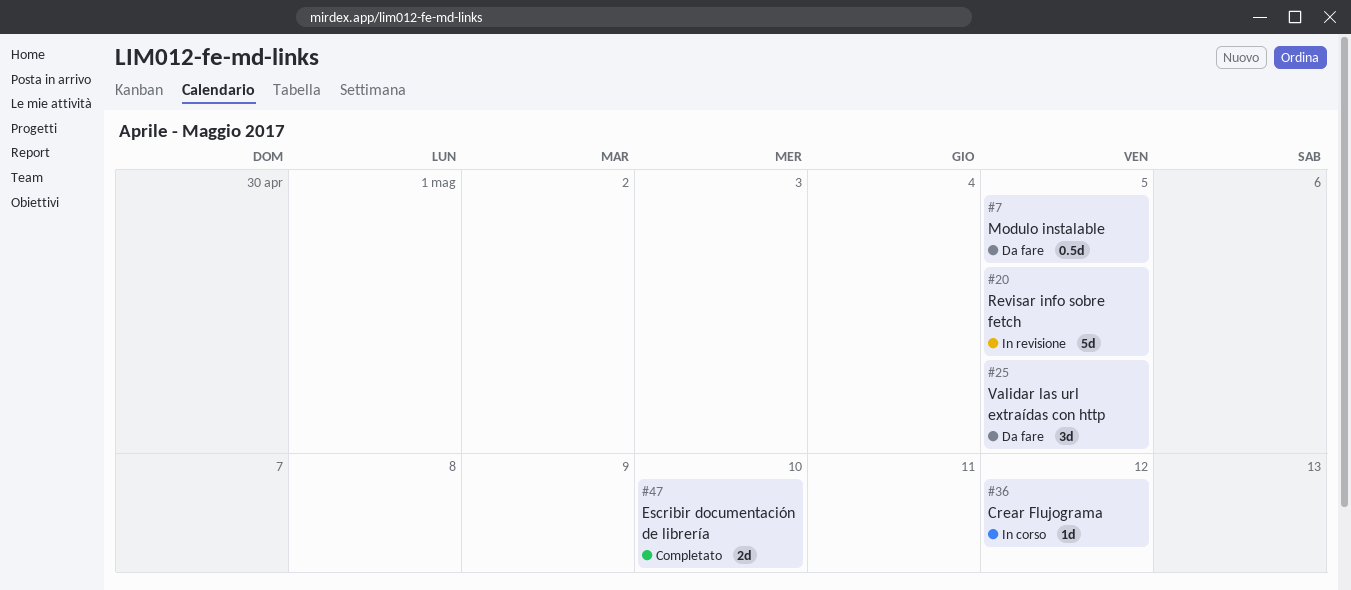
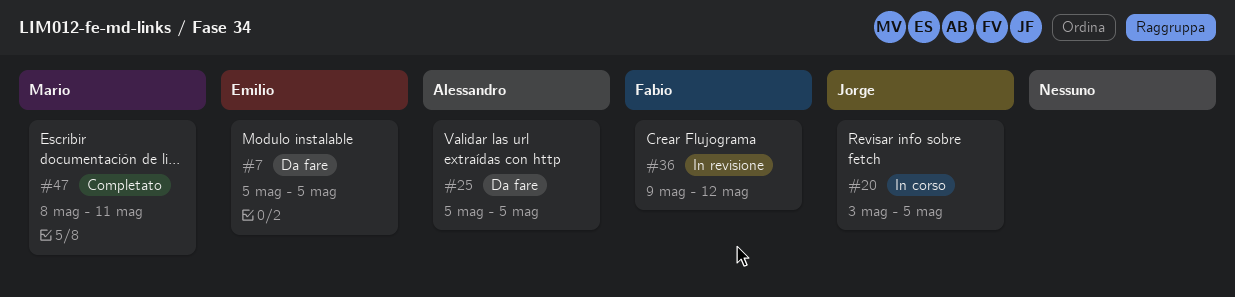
#20, status: In revisione -> In corso
#36, status: In corso -> In revisione
#47, due: May 10 -> May 11

